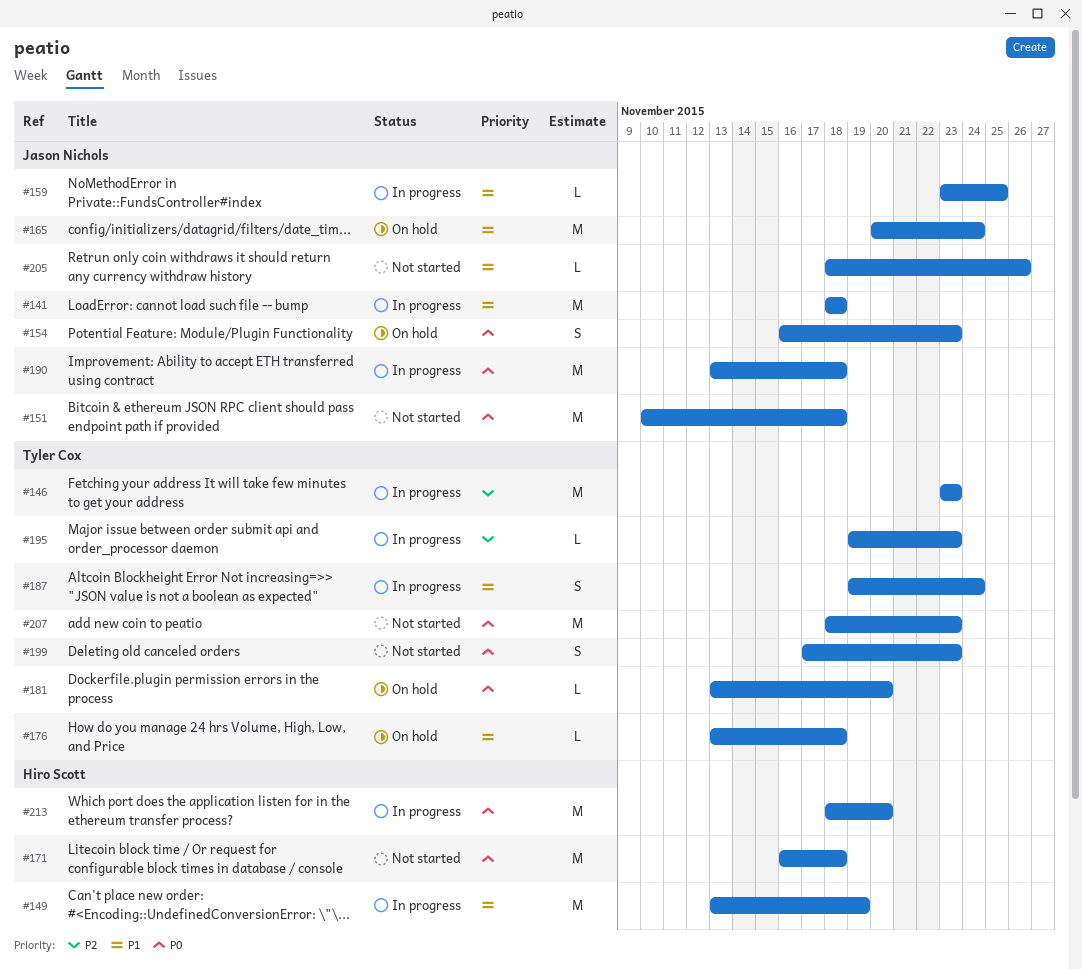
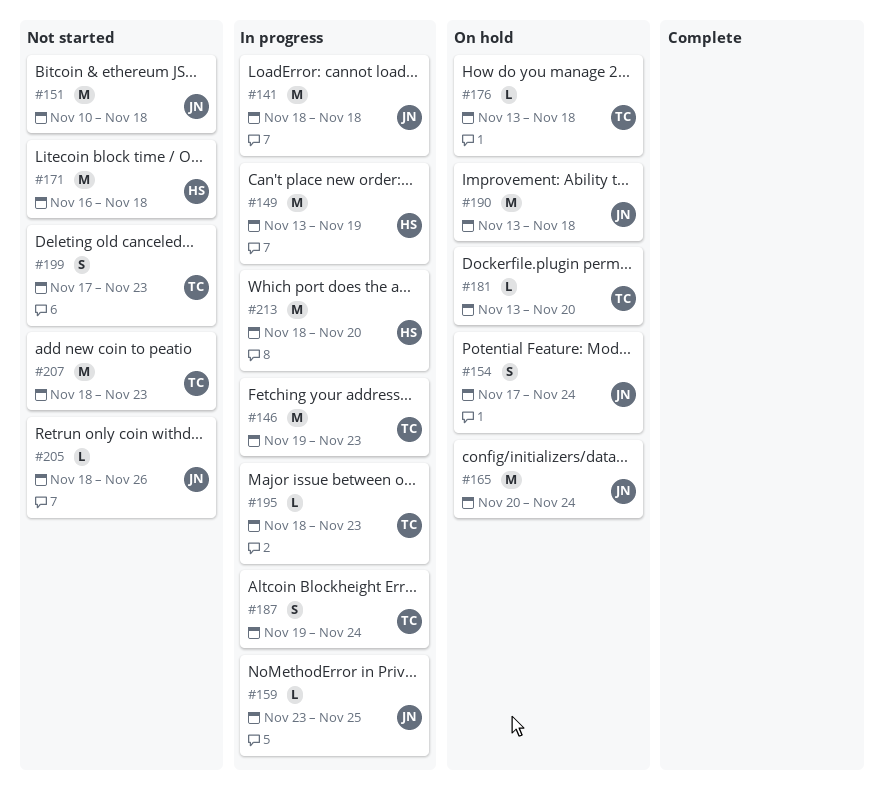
#146, start: Nov 23 -> Nov 19
#154, start: Nov 16 -> Nov 17
#154, due: Nov 23 -> Nov 24
#190, status: In progress -> On hold
#195, start: Nov 19 -> Nov 18

